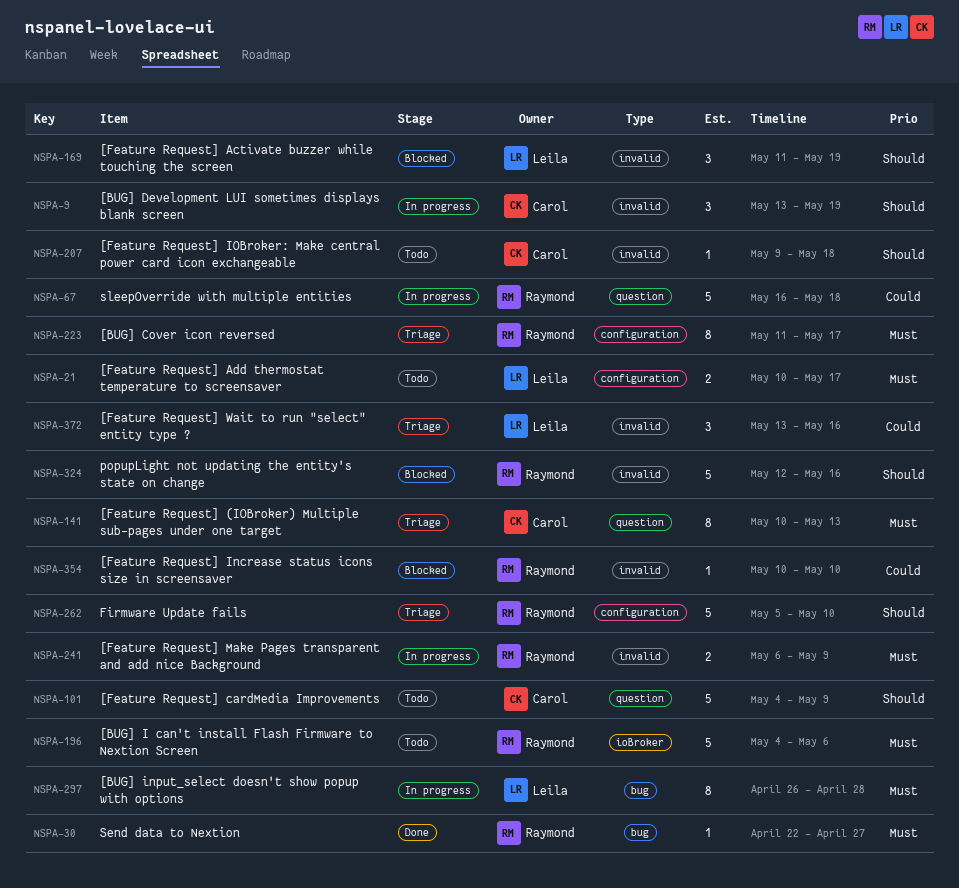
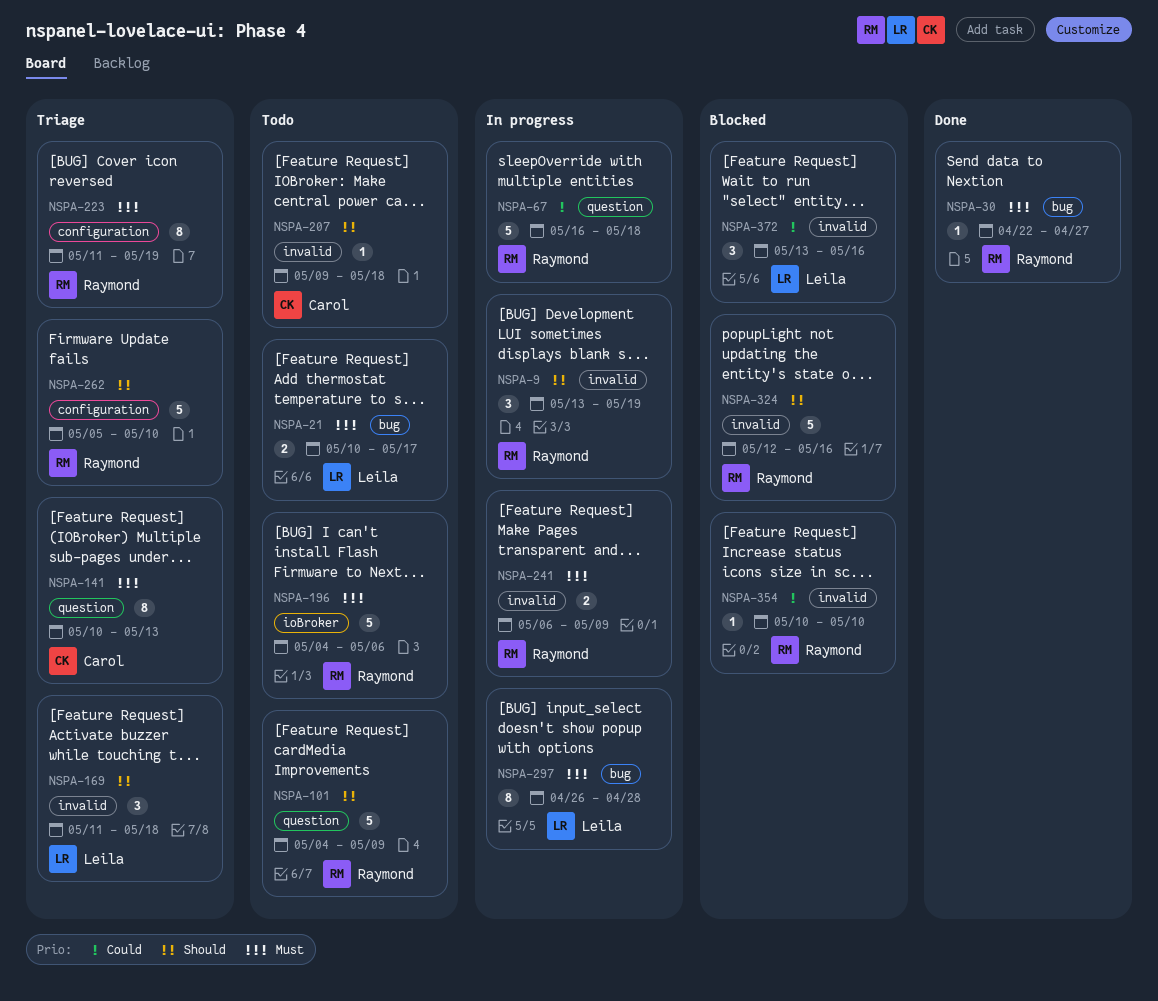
NSPA-9, owner: Carol -> Raymond
NSPA-21, label: configuration -> bug
NSPA-101, owner: Carol -> Raymond
NSPA-169, status: Blocked -> Triage
NSPA-169, due: May 19 -> May 18
NSPA-223, due: May 17 -> May 19
NSPA-372, status: Triage -> Blocked

